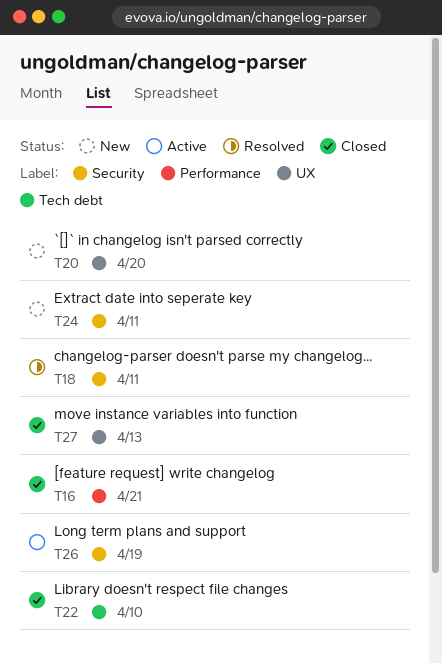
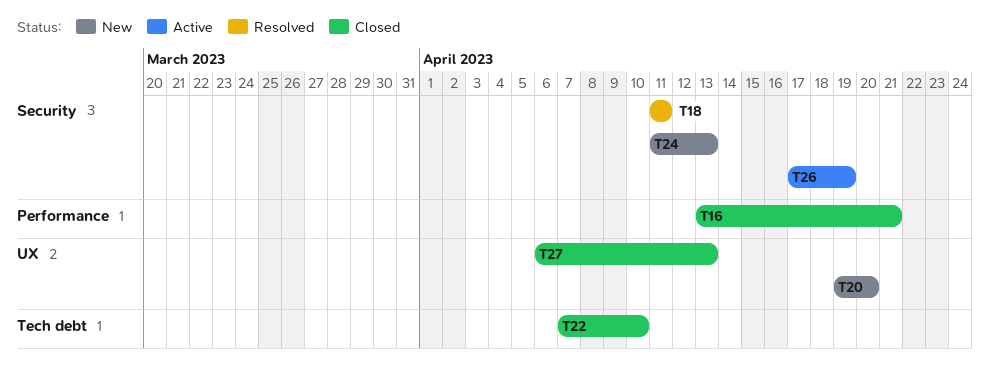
T24, due: Apr 11 -> Apr 13

